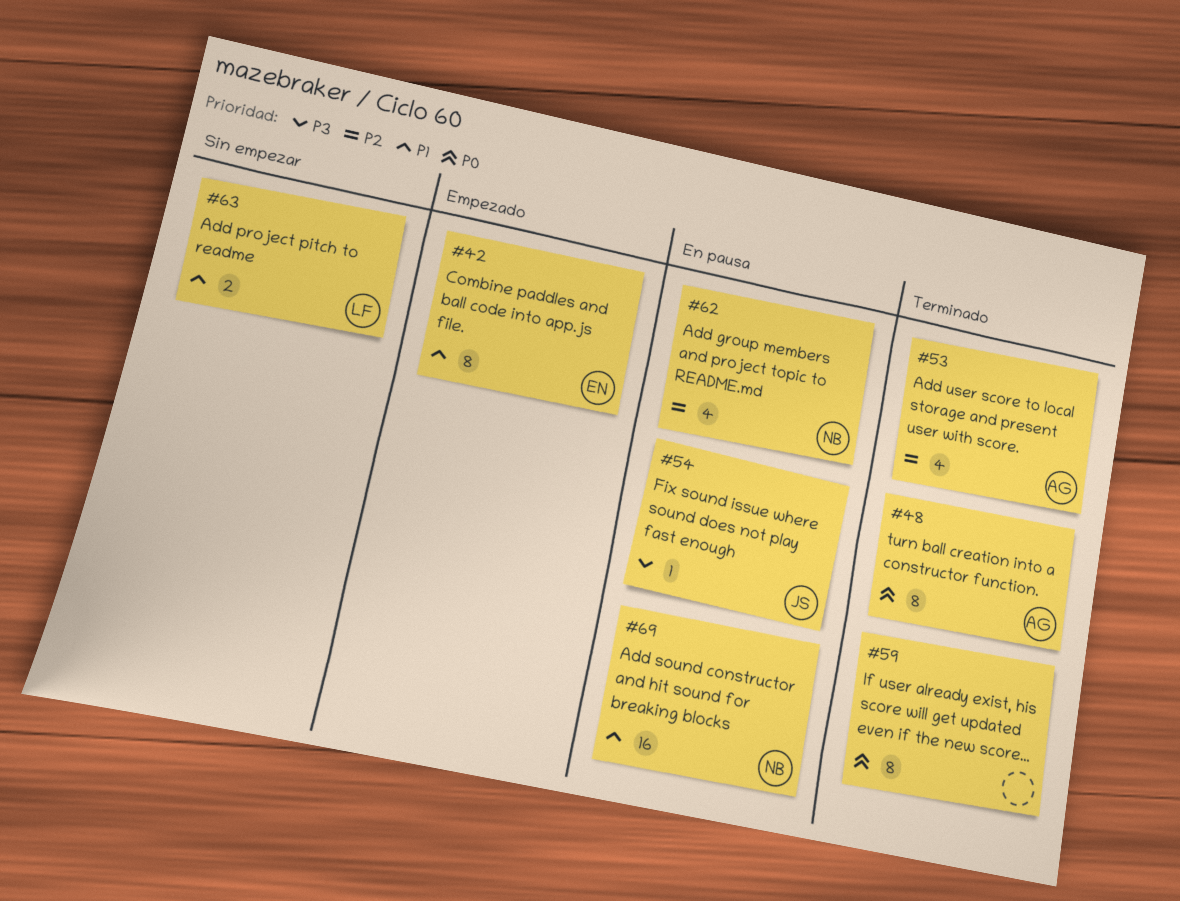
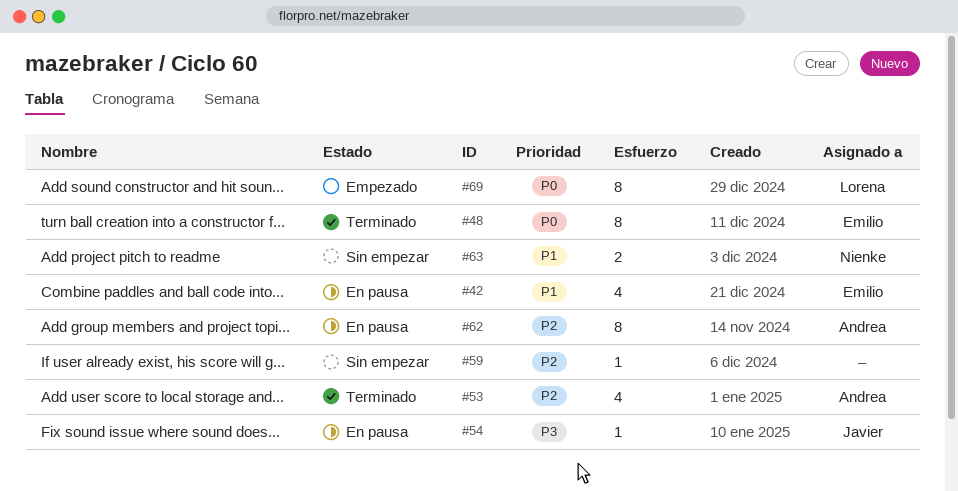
#42, status: Empezado -> En pausa
#42, estimate: 8 -> 4
#48, owner: Andrea -> Emilio
#59, status: Terminado -> Sin empezar
#59, priority: P0 -> P2
#59, estimate: 8 -> 1
#62, owner: Nienke -> Andrea
#62, estimate: 4 -> 8
#63, owner: Lorena -> Nienke
#69, status: En pausa -> Empezado
#69, owner: Nienke -> Lorena
#69, priority: P1 -> P0
#69, estimate: 16 -> 8

